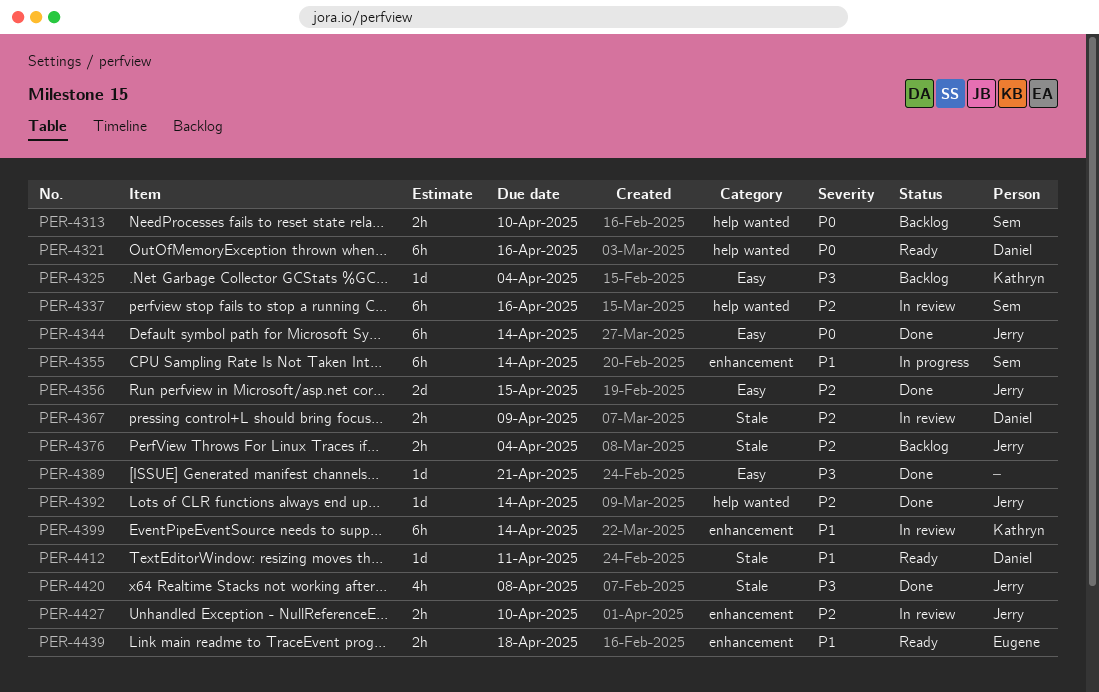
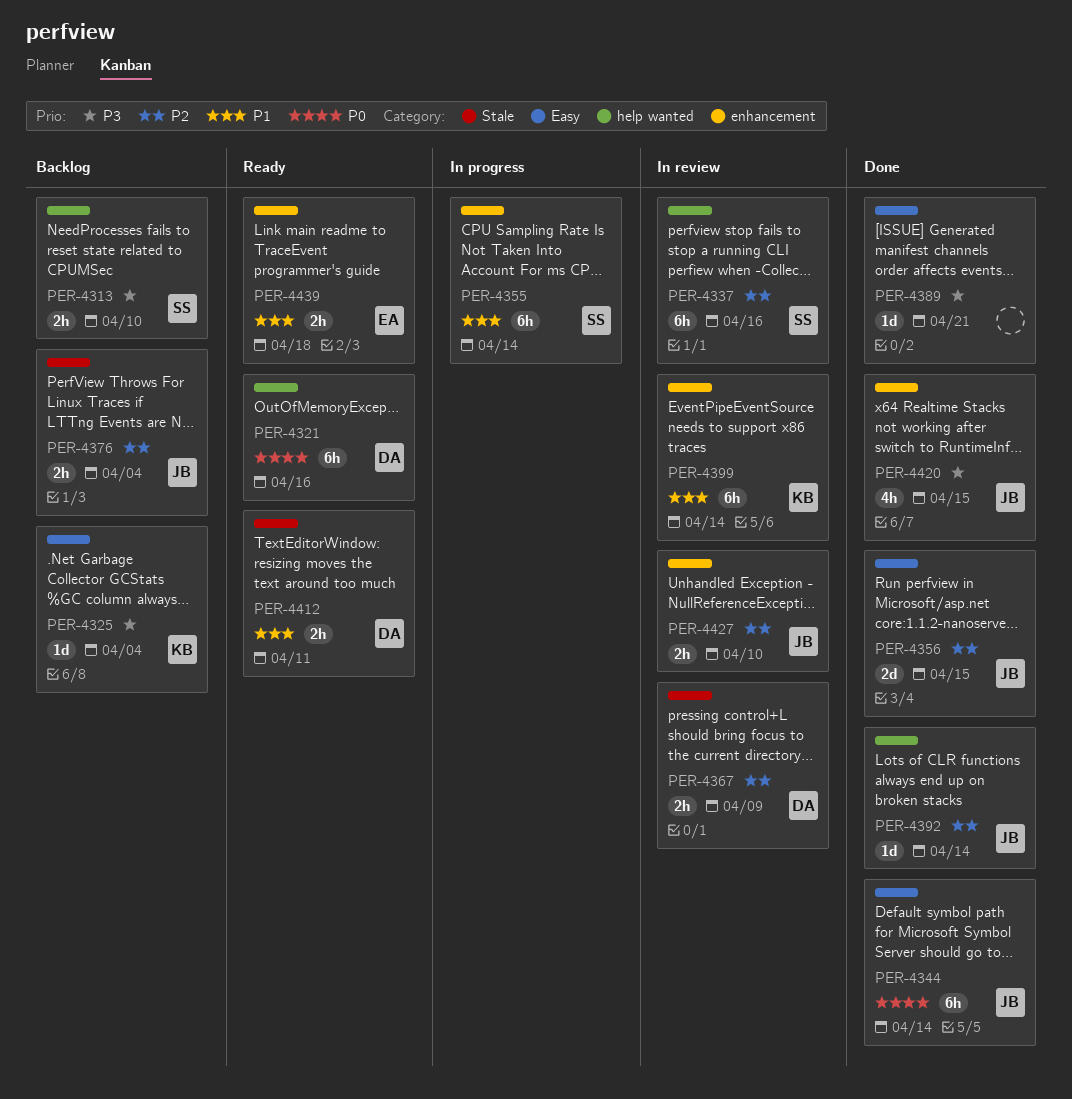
PER-4313, priority: P0 -> P3
PER-4412, estimate: 1d -> 2h
PER-4420, label: Stale -> enhancement
PER-4420, due: Apr 8 -> Apr 15

